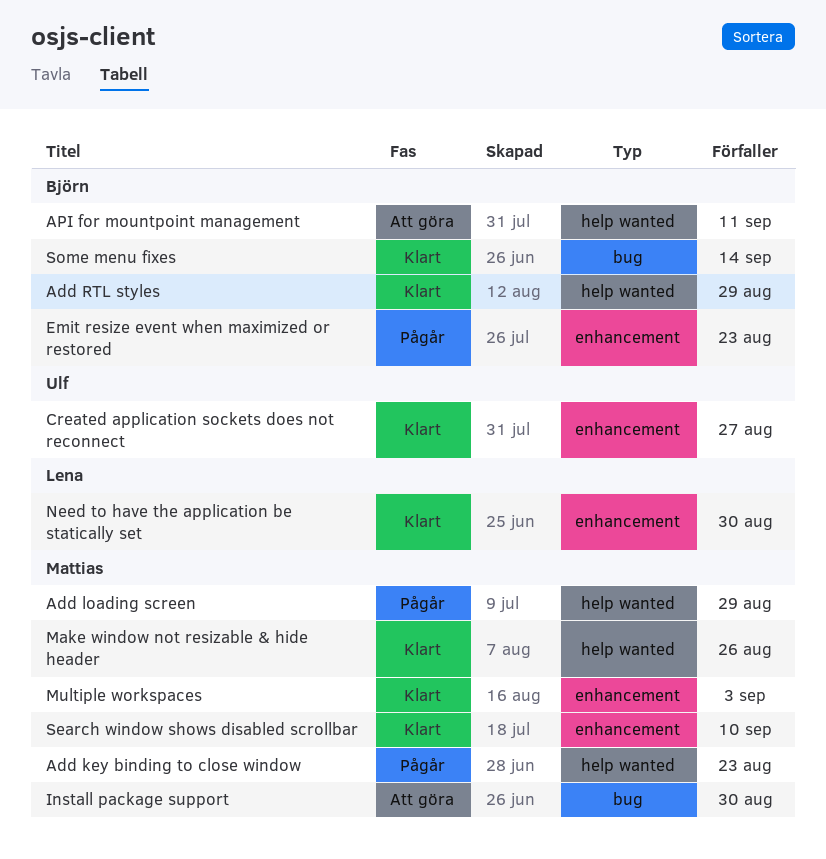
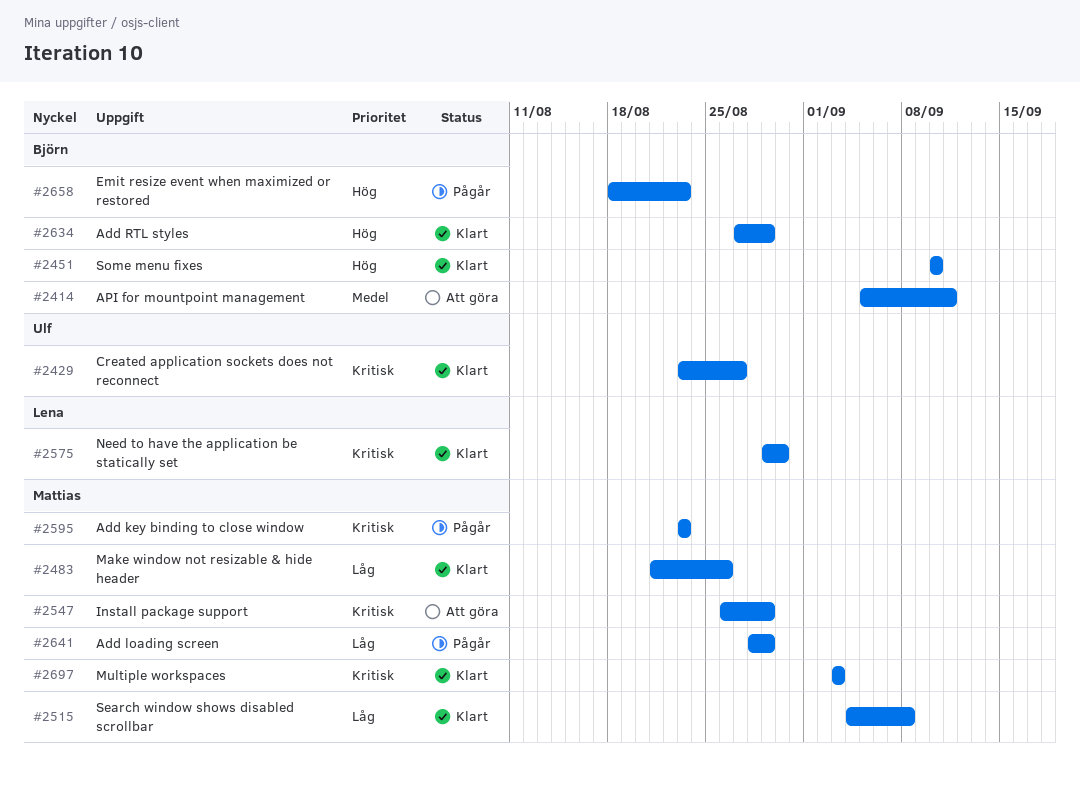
Install package support, due: Aug 30 -> Aug 29
Search window shows disabled scrollbar, due: Sep 10 -> Sep 8
Some menu fixes, due: Sep 14 -> Sep 10

